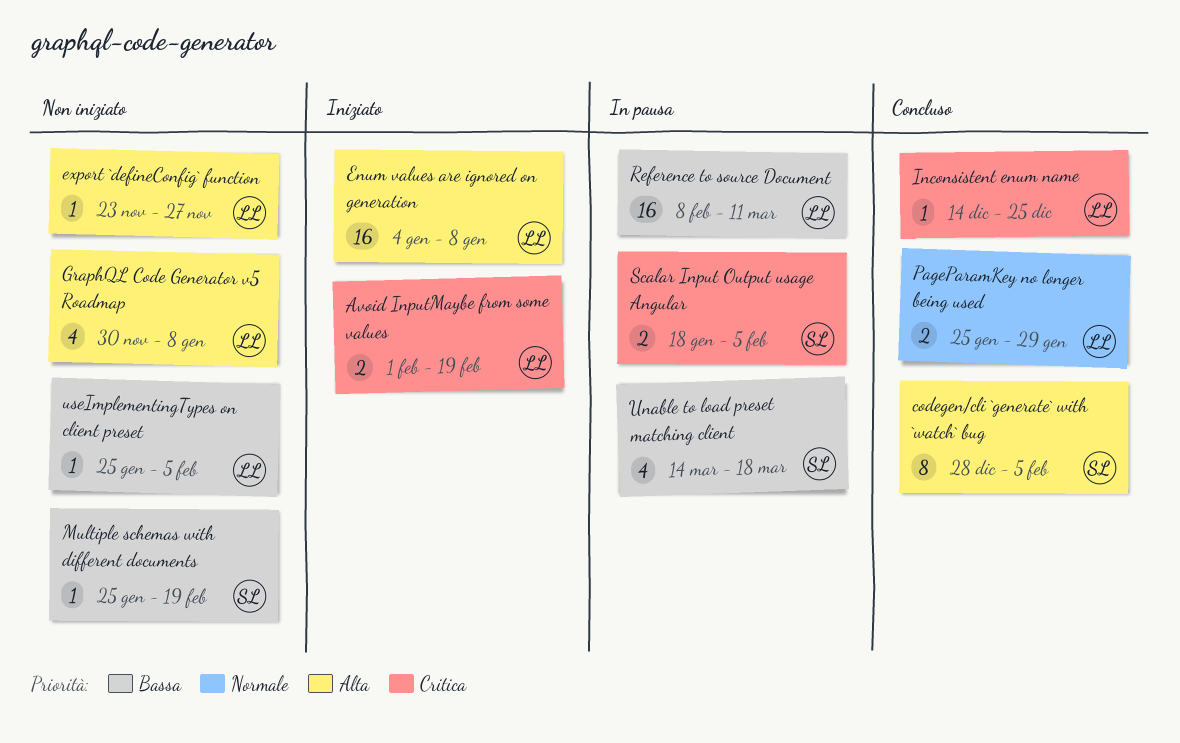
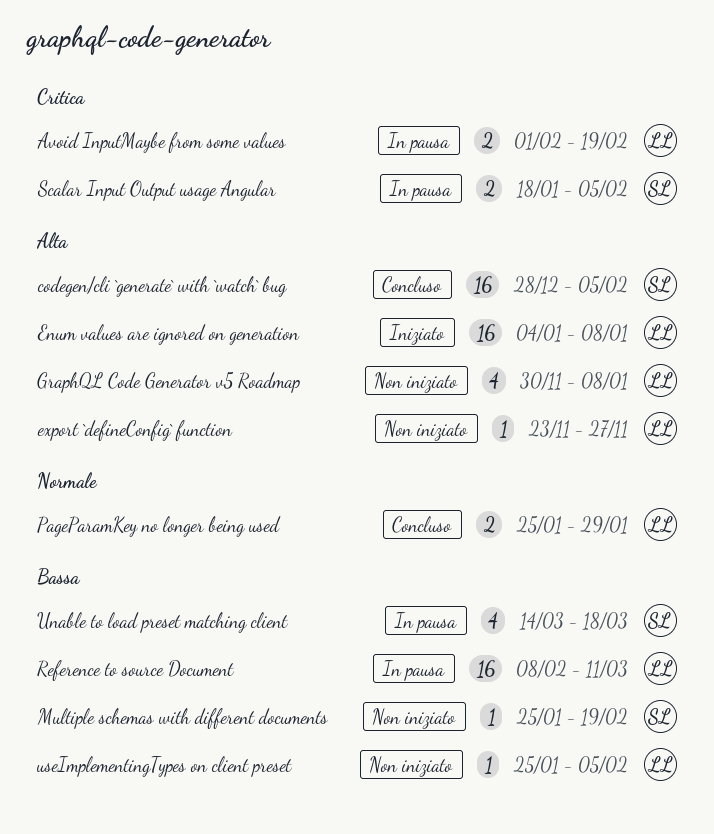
Avoid InputMaybe from some values, status: Iniziato -> In pausa
codegen/cli `generate` with `watch` bug, estimate: 8 -> 16
Inconsistent enum name: present -> none

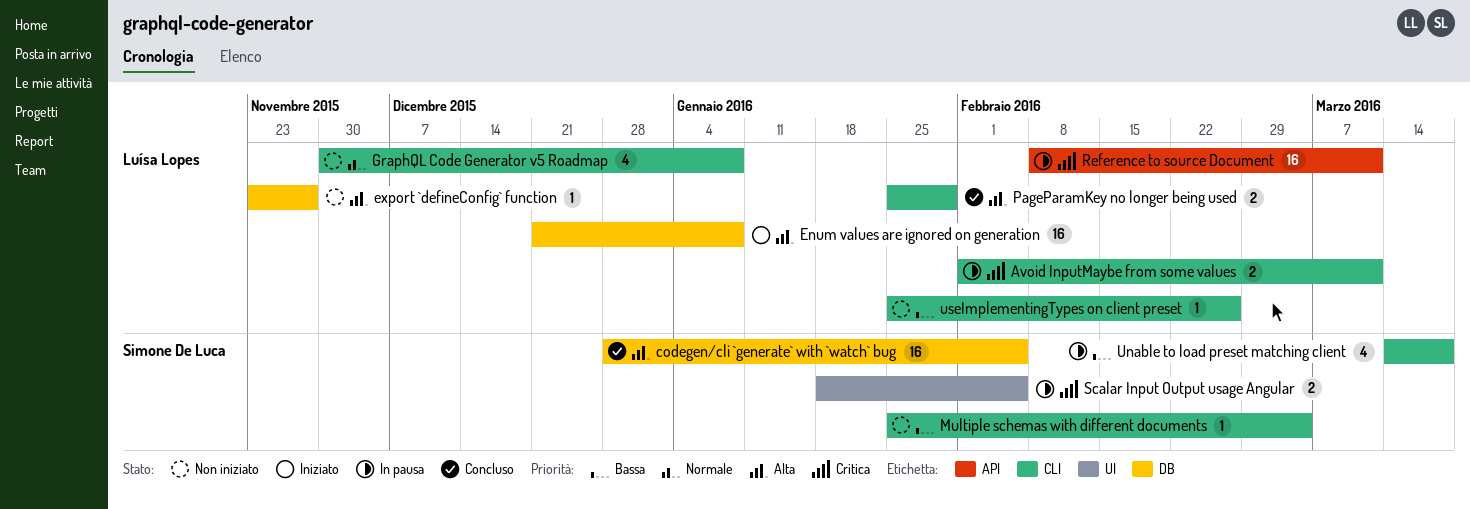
Avoid InputMaybe from some values, due: Feb 19 -> Mar 11
Enum values are ignored on generation, start: Jan 4 -> Dec 21
GraphQL Code Generator v5 Roadmap, priority: Alta -> Normale
Multiple schemas with different documents, due: Feb 19 -> Mar 4
PageParamKey no longer being used, priority: Normale -> Alta
Reference to source Document, priority: Bassa -> Critica
useImplementingTypes on client preset, due: Feb 5 -> Feb 26

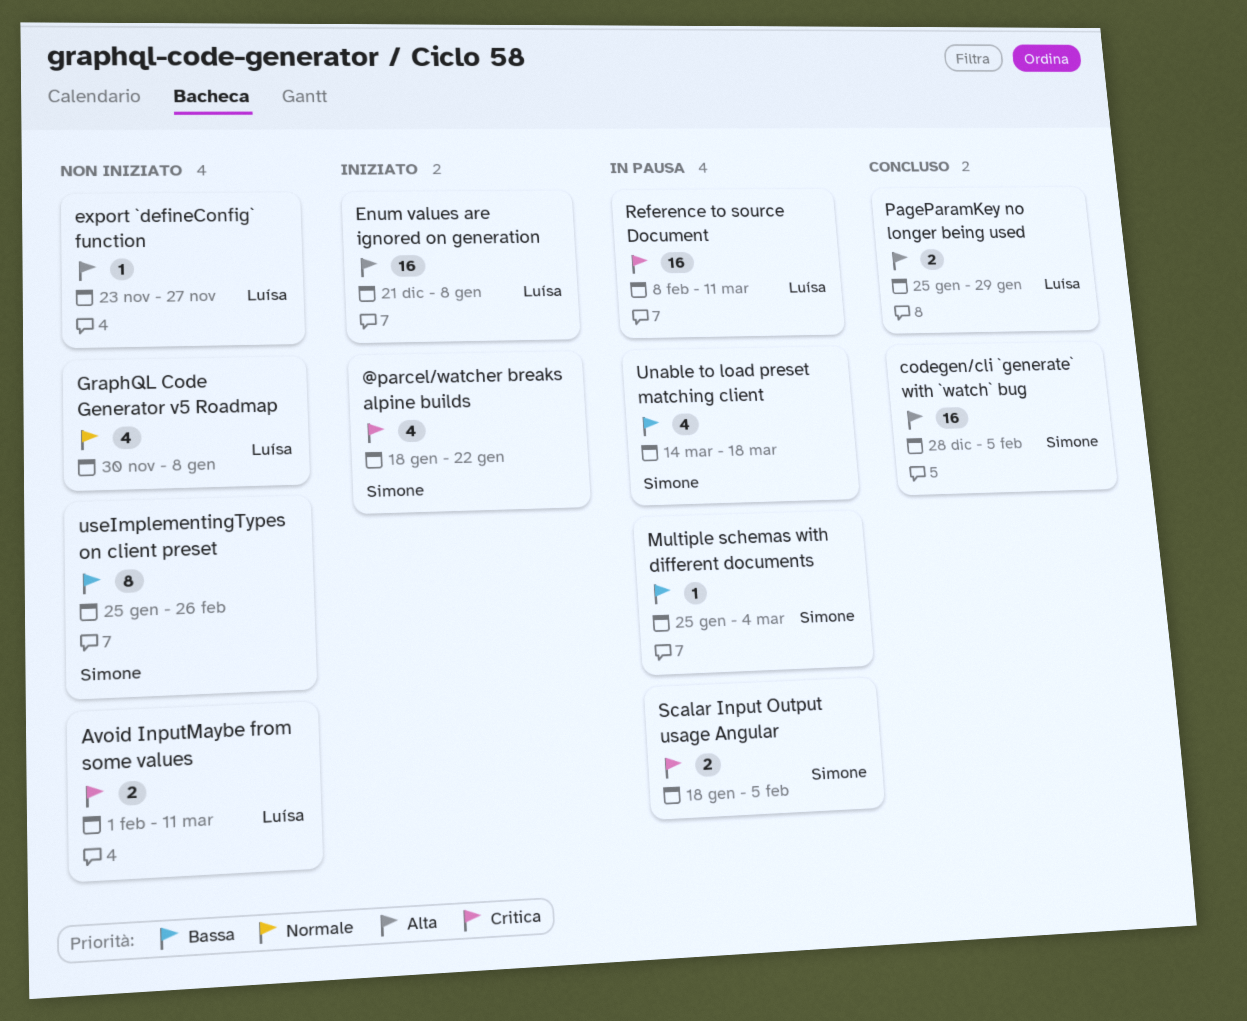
@parcel/watcher breaks alpine builds: none -> present
Avoid InputMaybe from some values, status: In pausa -> Non iniziato
Multiple schemas with different documents, status: Non iniziato -> In pausa
useImplementingTypes on client preset, owner: Luísa Lopes -> Simone De Luca
useImplementingTypes on client preset, estimate: 1 -> 8

